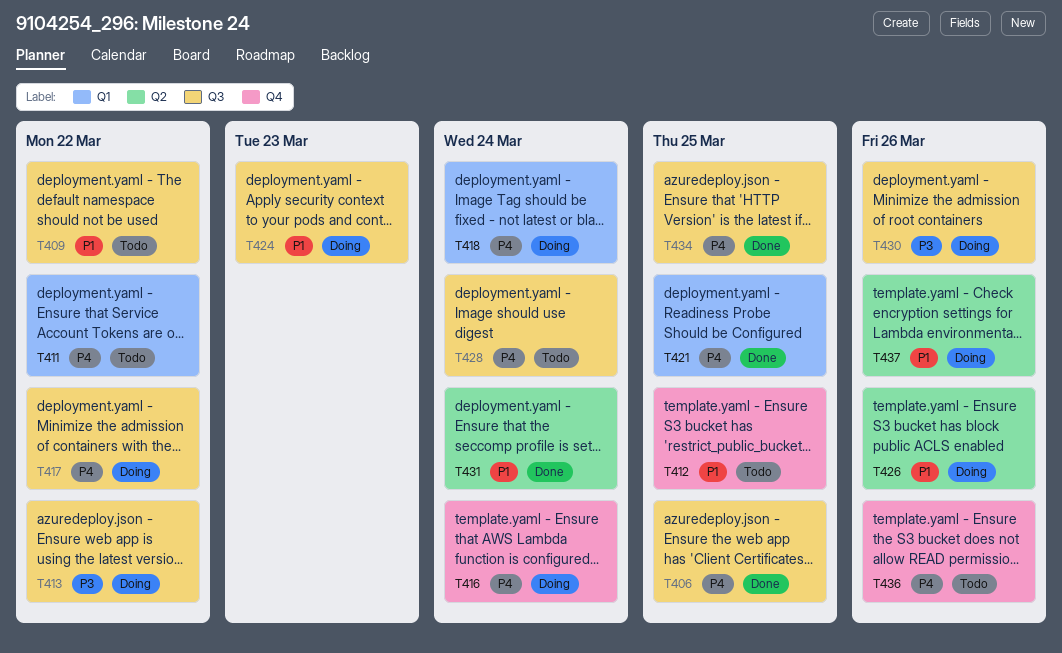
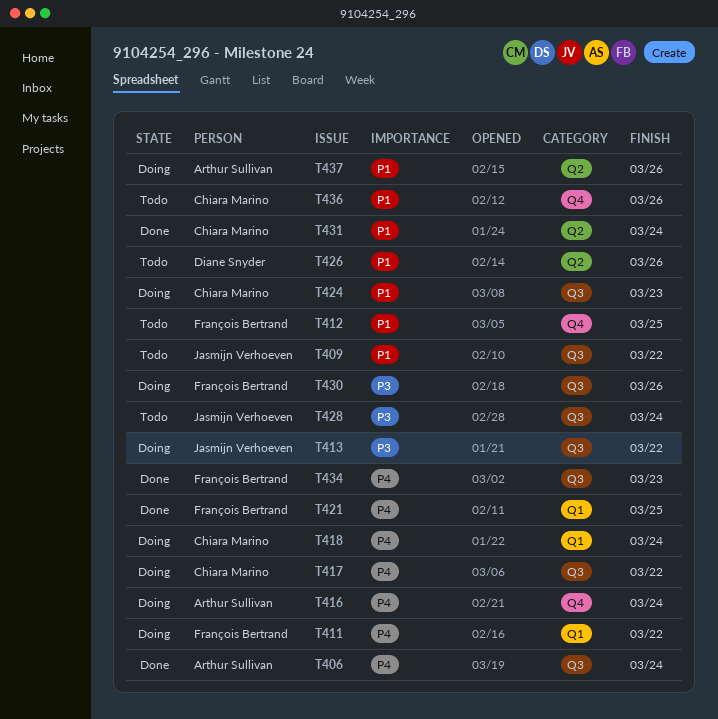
T406, due: Mar 25 -> Mar 24
T411, status: Todo -> Doing
T426, status: Doing -> Todo
T428, priority: P4 -> P3
T434, due: Mar 25 -> Mar 23
T436, priority: P4 -> P1

